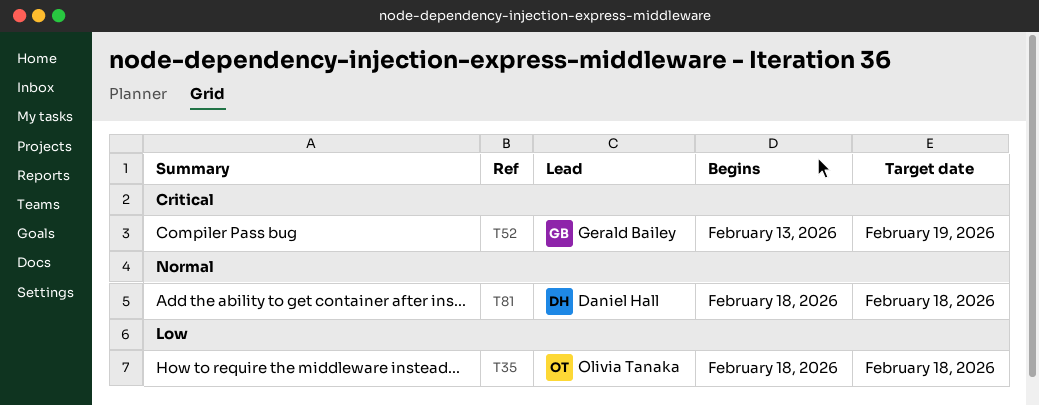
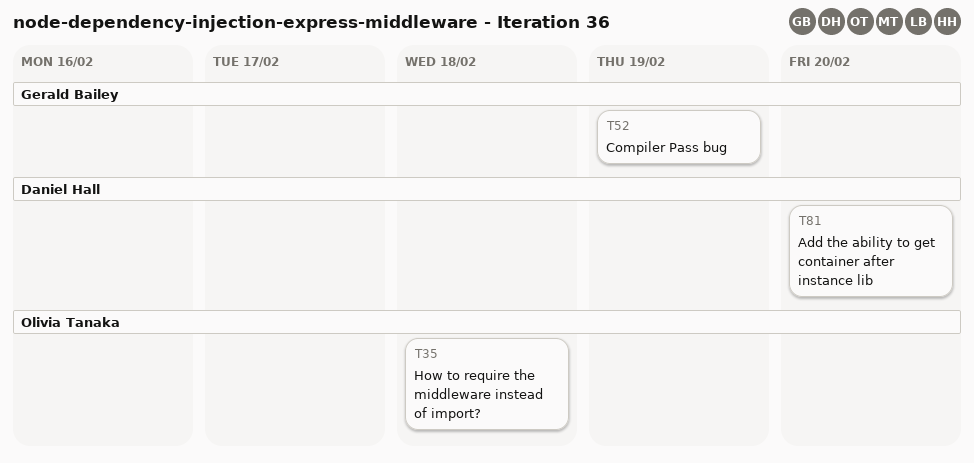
T81, due: Feb 18 -> Feb 20

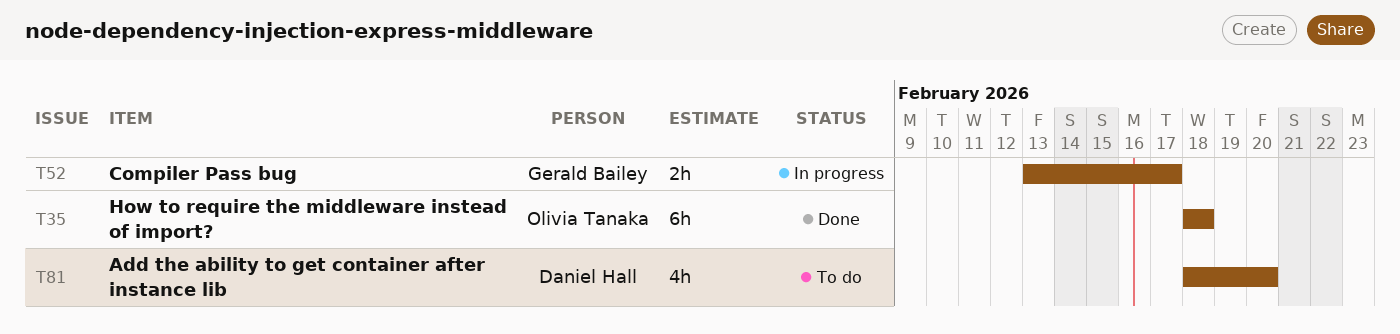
T52, due: Feb 19 -> Feb 17

